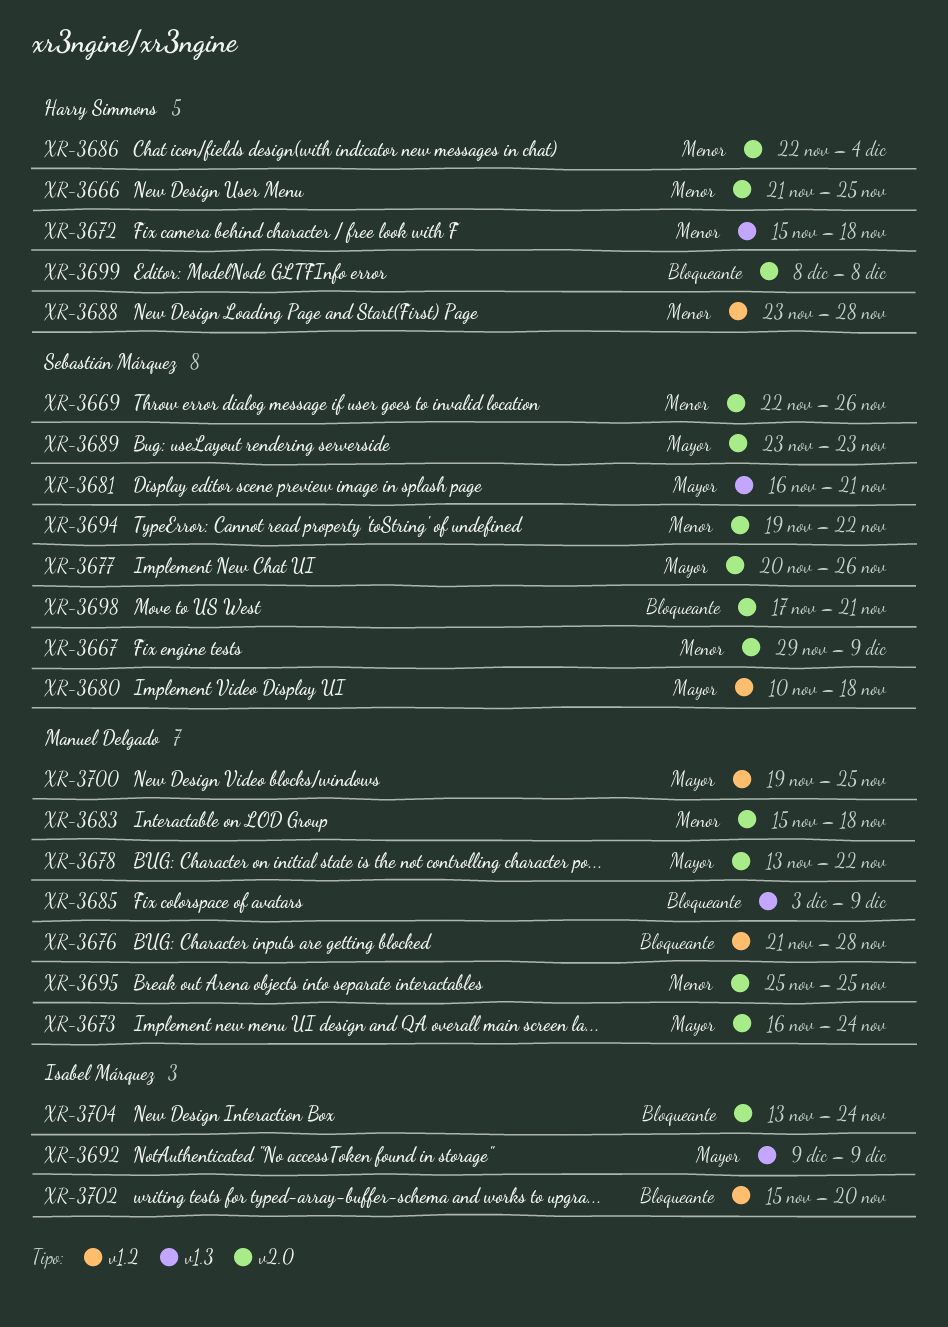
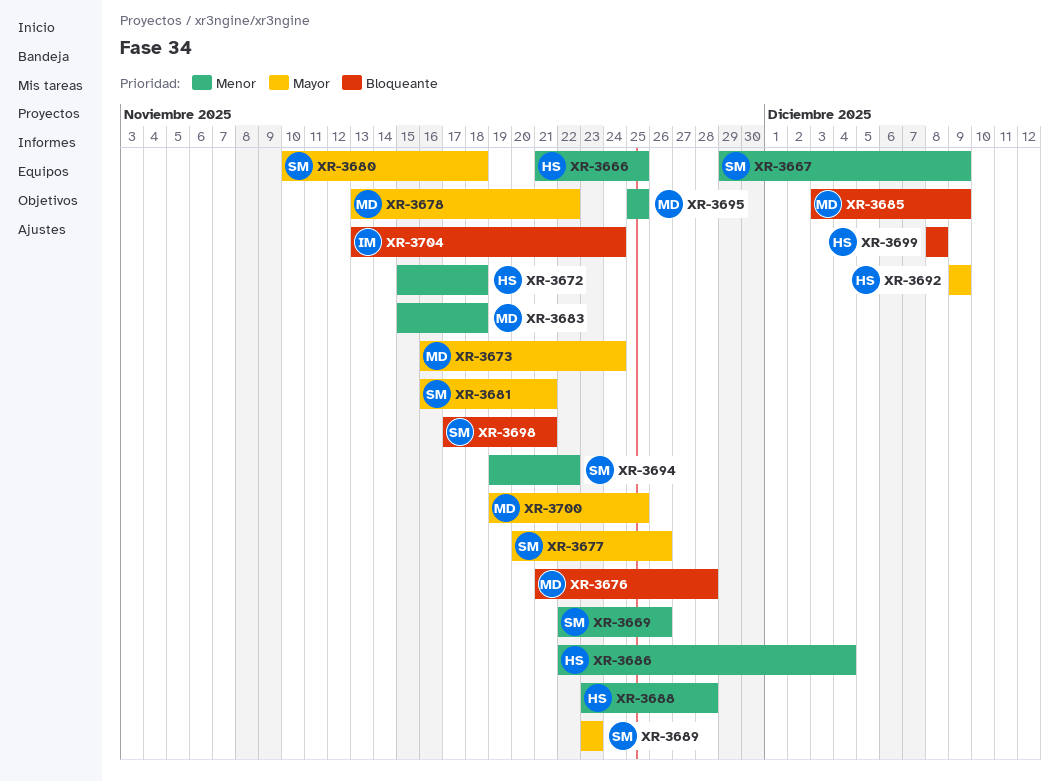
XR-3692, owner: Isabel Márquez -> Harry Simmons
XR-3702: present -> none

